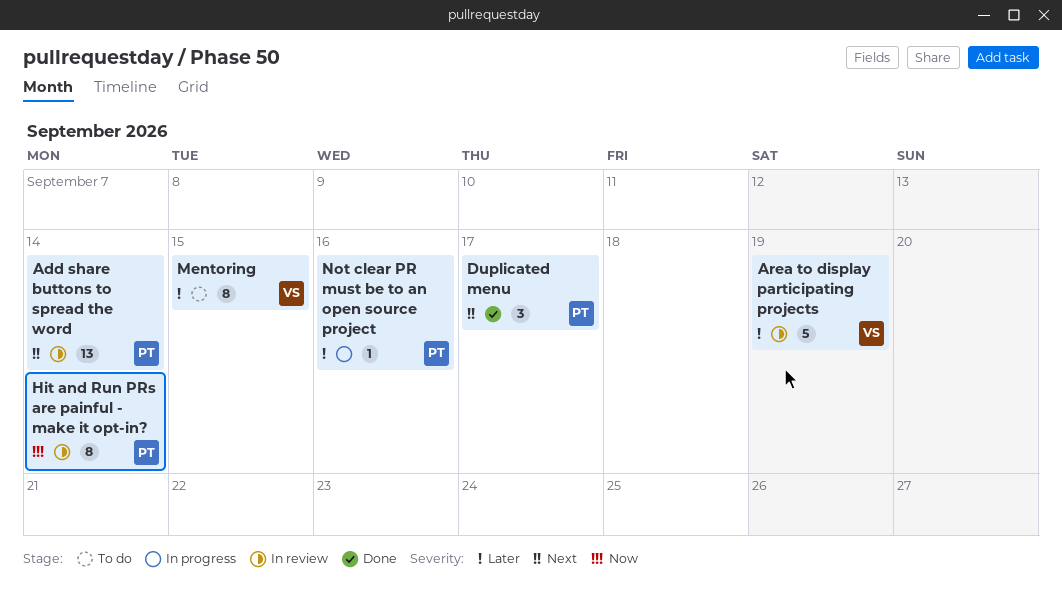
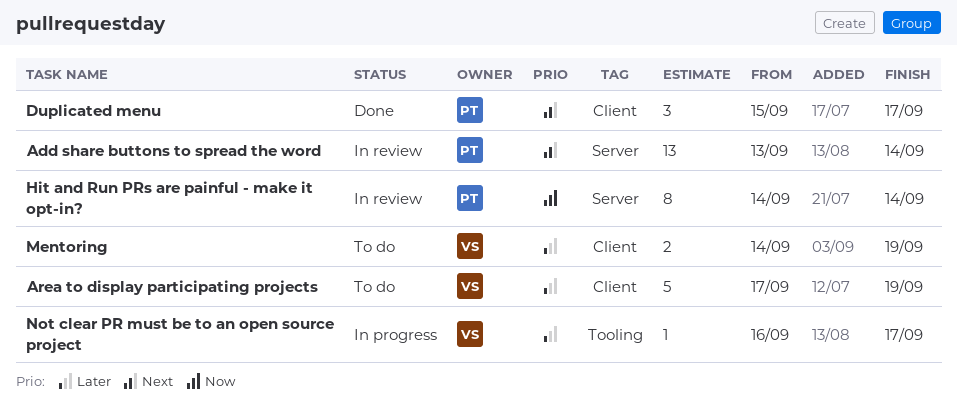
Area to display participating projects, status: In review -> To do
Mentoring, estimate: 8 -> 2
Mentoring, due: Sep 15 -> Sep 19
Not clear PR must be to an open source project, owner: PT -> VS
Not clear PR must be to an open source project, due: Sep 16 -> Sep 17

